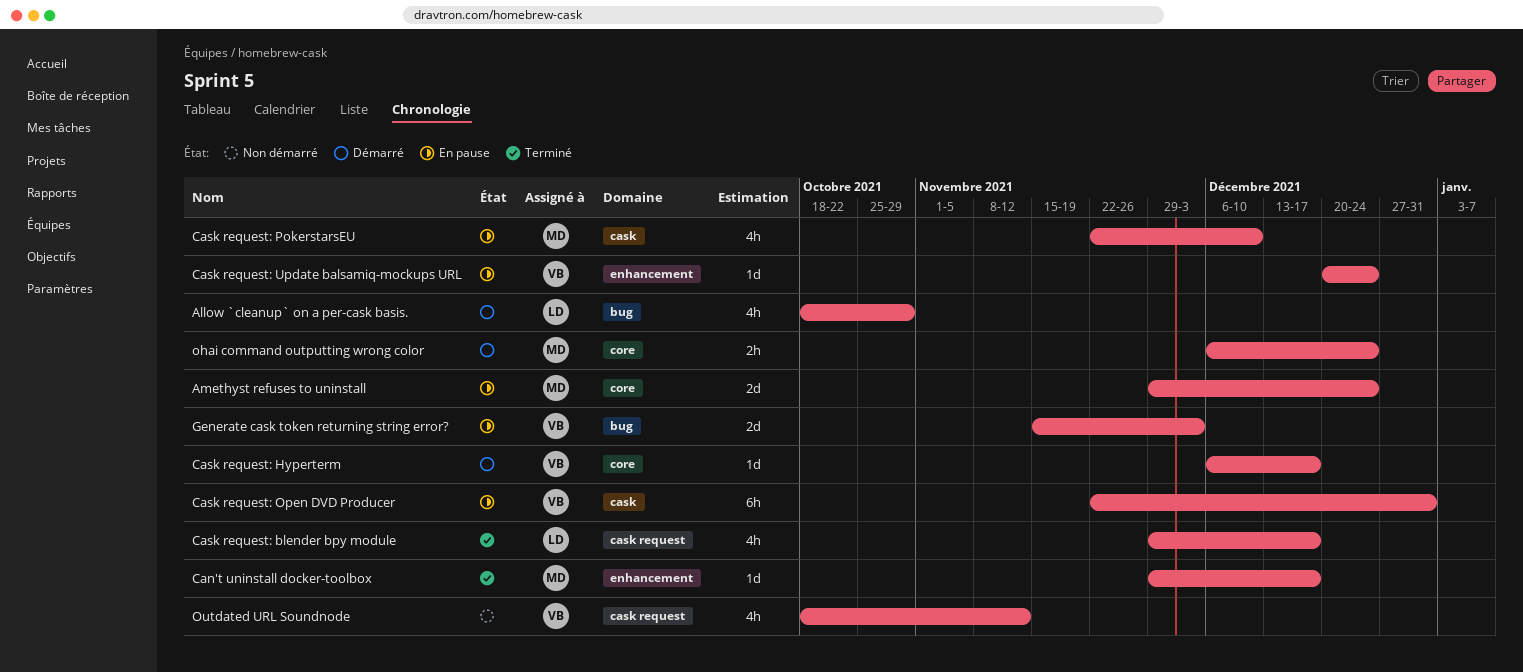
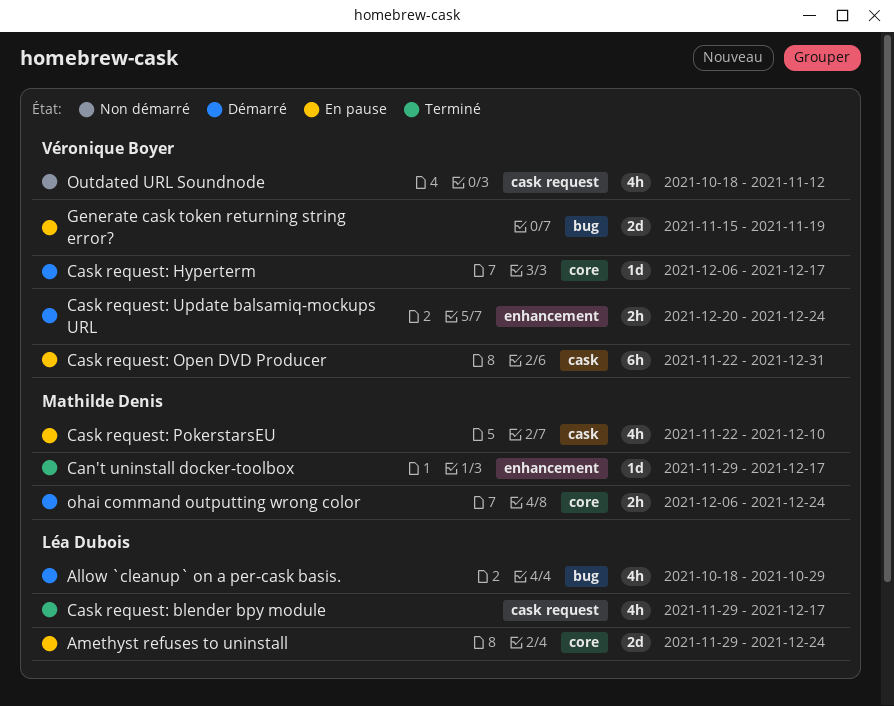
Amethyst refuses to uninstall, owner: Mathilde Denis -> Léa Dubois
Cask request: Update balsamiq-mockups URL, status: En pause -> Démarré
Cask request: Update balsamiq-mockups URL, estimate: 1d -> 2h
Generate cask token returning string error?, due: Dec 3 -> Nov 19

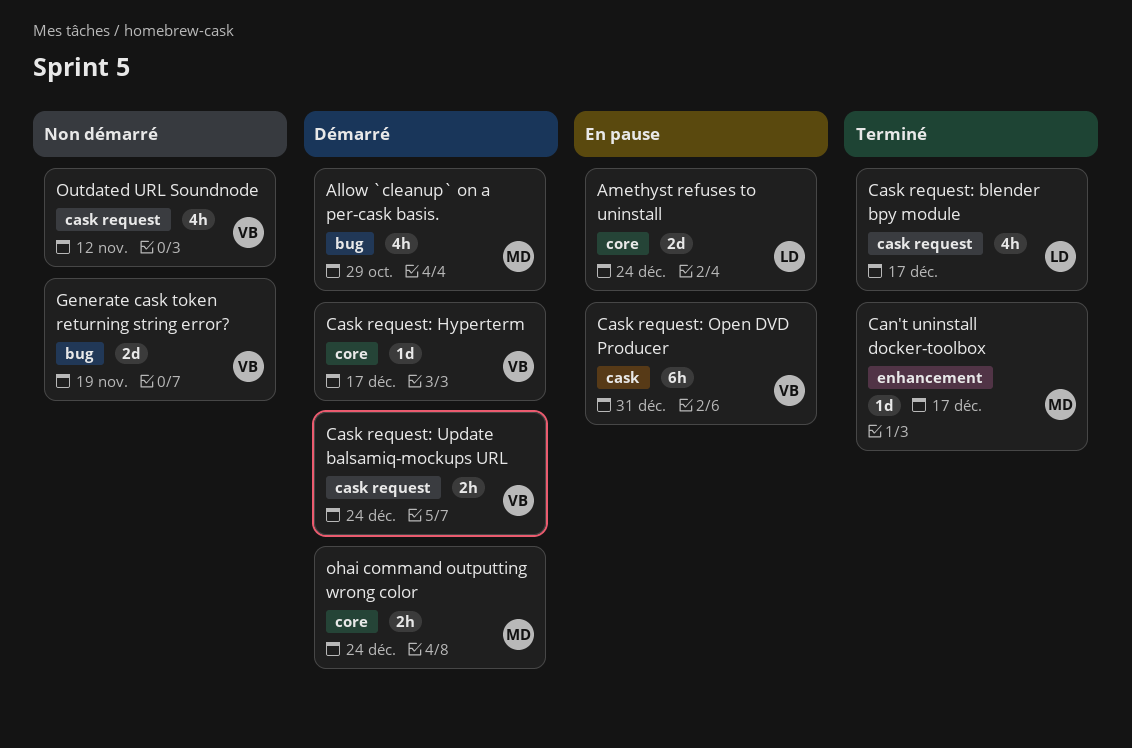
Allow `cleanup` on a per-cask basis., owner: Léa Dubois -> Mathilde Denis
Cask request: PokerstarsEU: present -> none
Cask request: Update balsamiq-mockups URL, label: enhancement -> cask request
Generate cask token returning string error?, status: En pause -> Non démarré

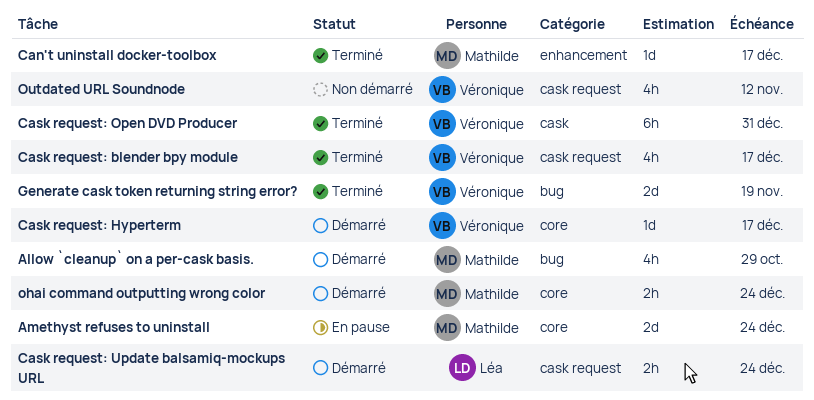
Amethyst refuses to uninstall, owner: Léa -> Mathilde
Cask request: blender bpy module, owner: Léa -> Véronique
Cask request: Open DVD Producer, status: En pause -> Terminé
Cask request: Update balsamiq-mockups URL, owner: Véronique -> Léa
Generate cask token returning string error?, status: Non démarré -> Terminé

